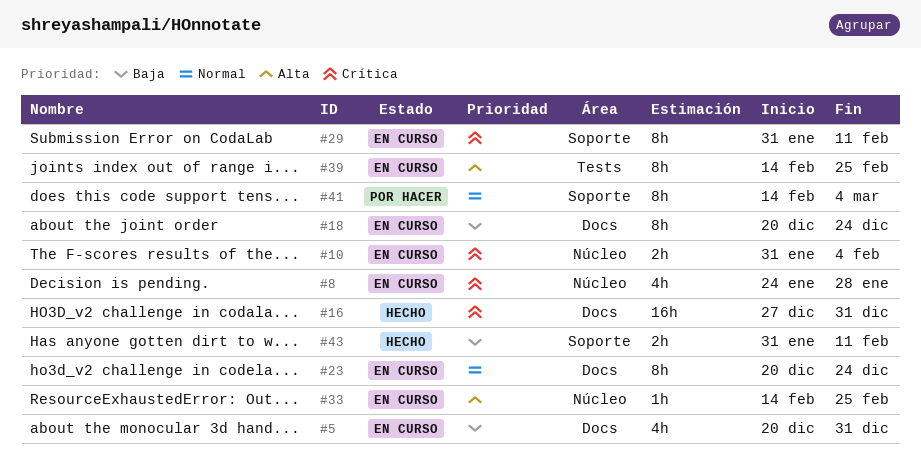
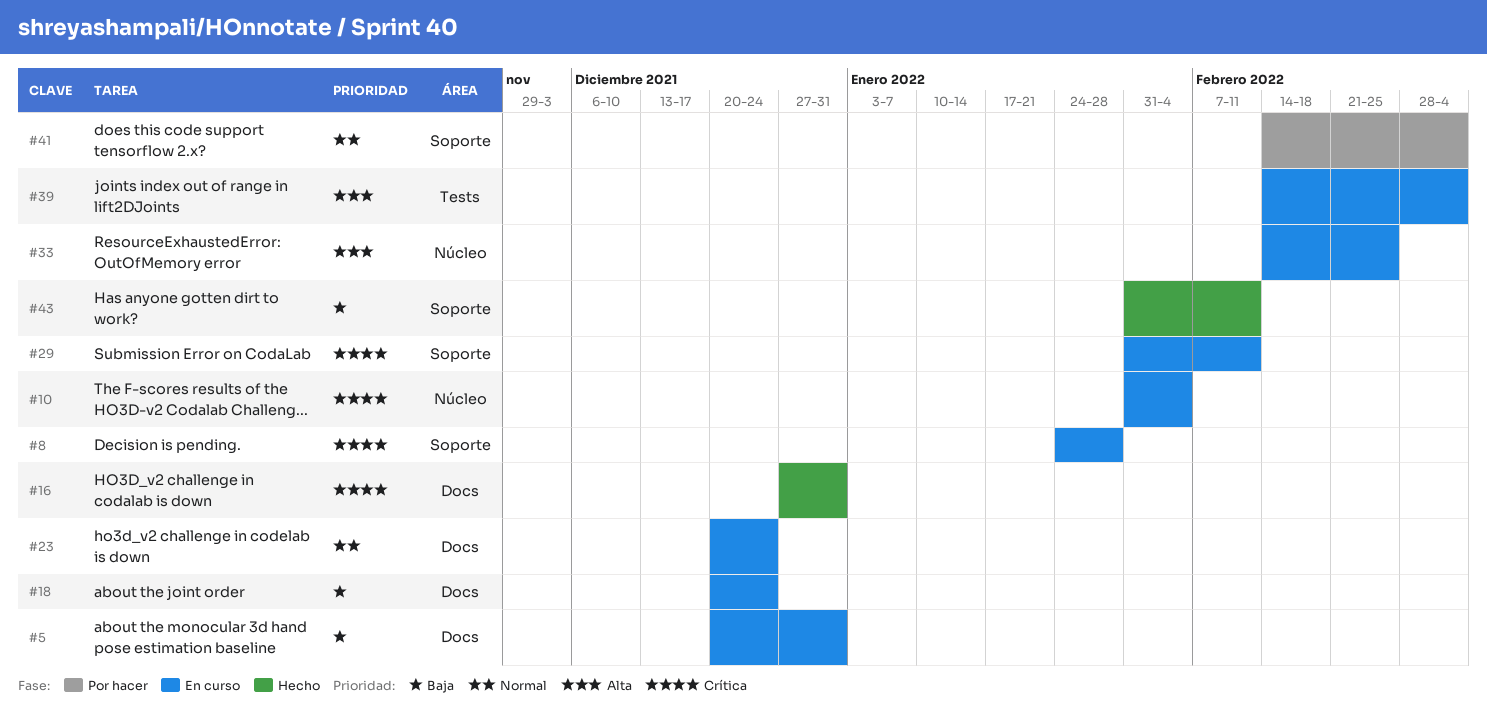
#8, label: Núcleo -> Soporte
#39, due: Feb 25 -> Mar 4

